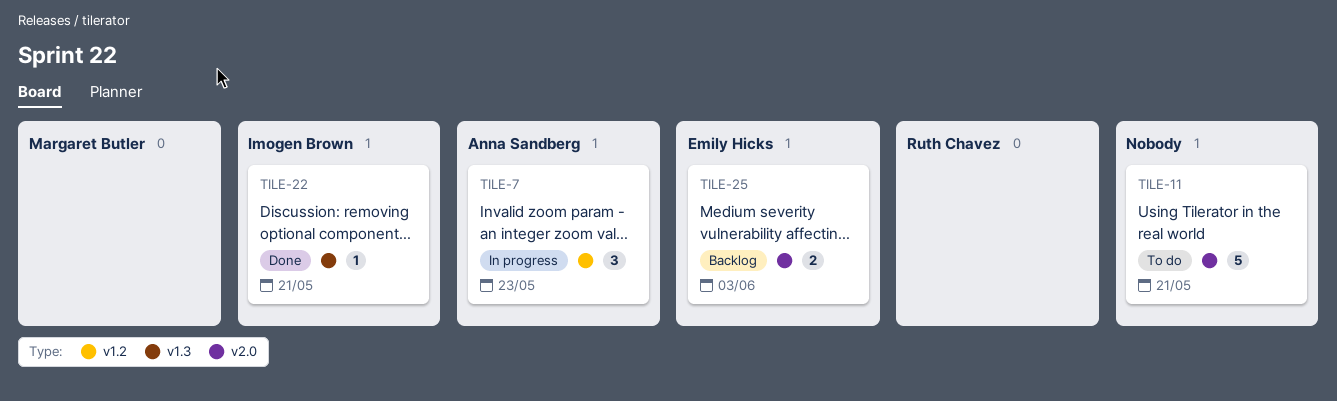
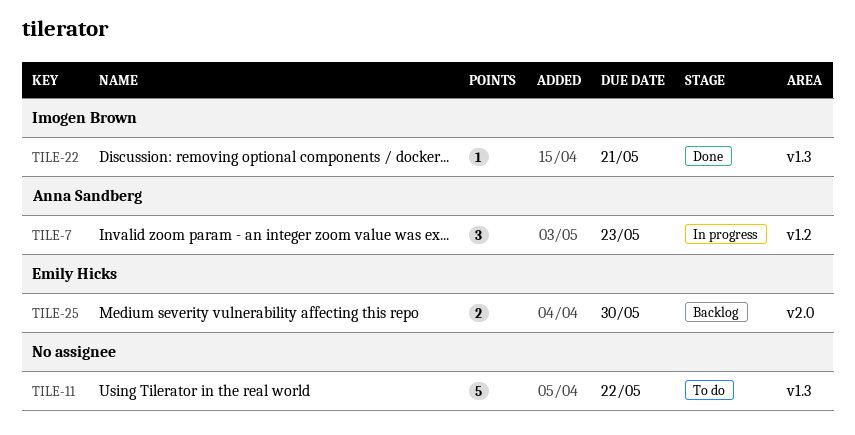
TILE-11, label: v2.0 -> v1.3
TILE-11, due: May 21 -> May 22
TILE-25, due: Jun 3 -> May 30

